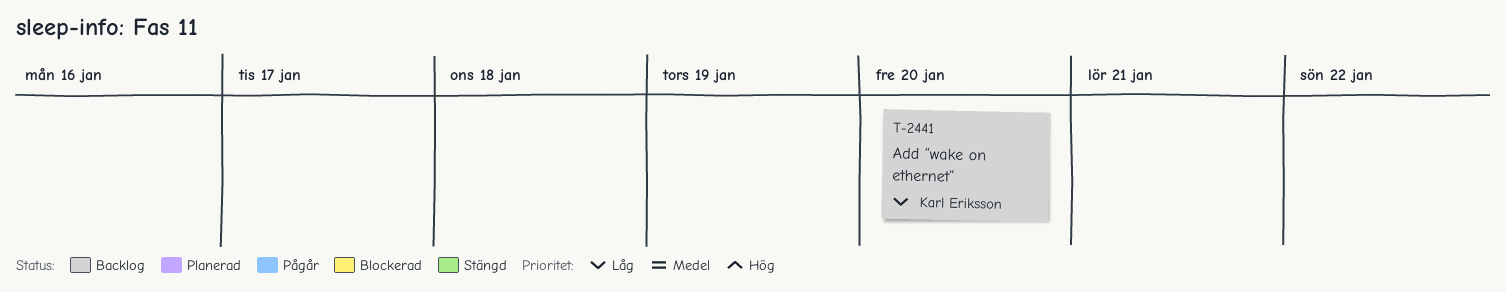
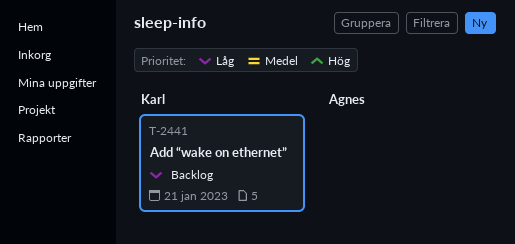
T-2441, due: Jan 20 -> Jan 21

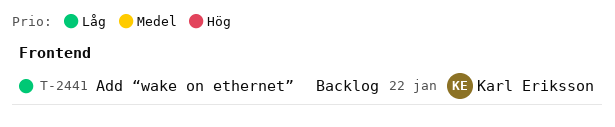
T-2441, due: Jan 21 -> Jan 22

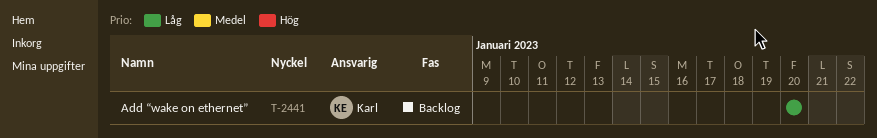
T-2441, due: Jan 22 -> Jan 20

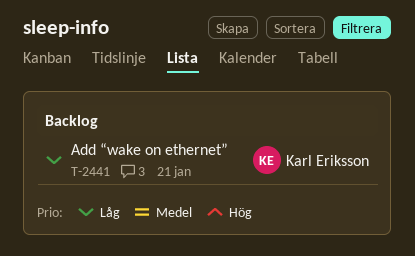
T-2441, due: Jan 20 -> Jan 21

